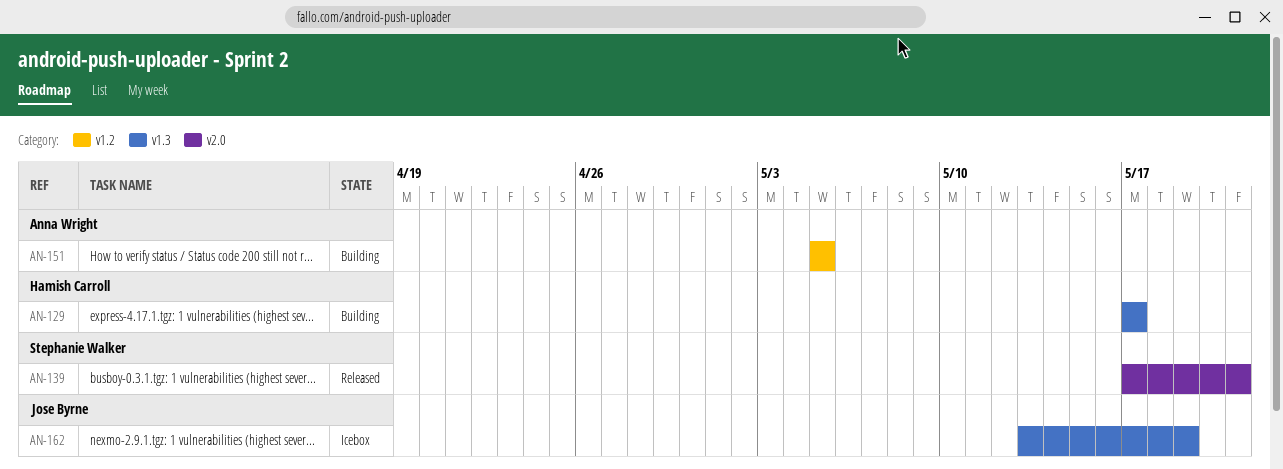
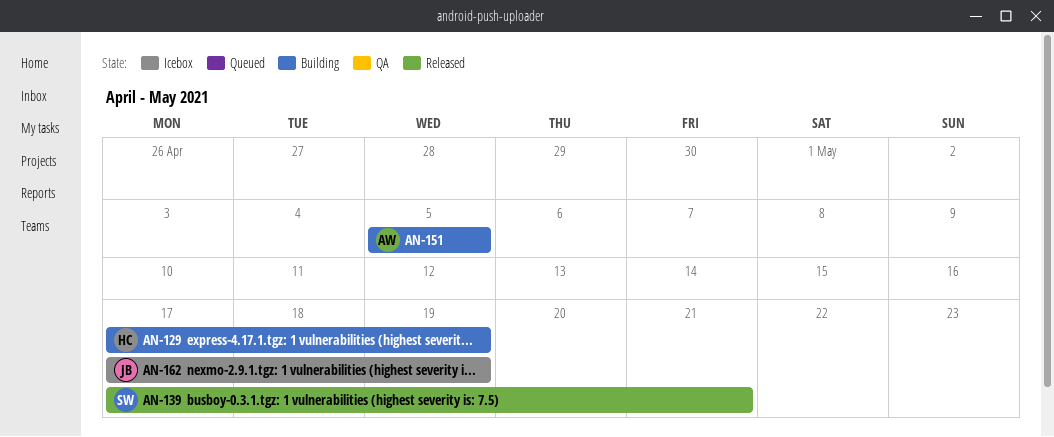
AN-129, due: May 17 -> May 19
AN-162, start: May 13 -> May 17

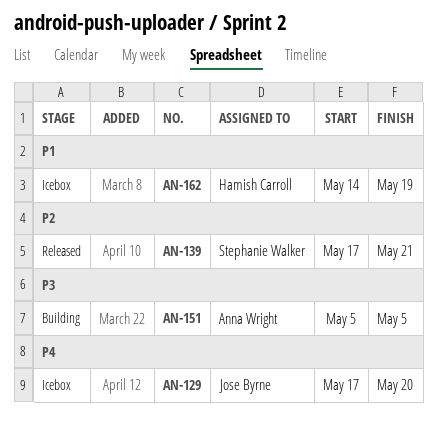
AN-129, status: Building -> Icebox
AN-129, owner: Hamish Carroll -> Jose Byrne
AN-129, due: May 19 -> May 20
AN-162, owner: Jose Byrne -> Hamish Carroll
AN-162, start: May 17 -> May 14

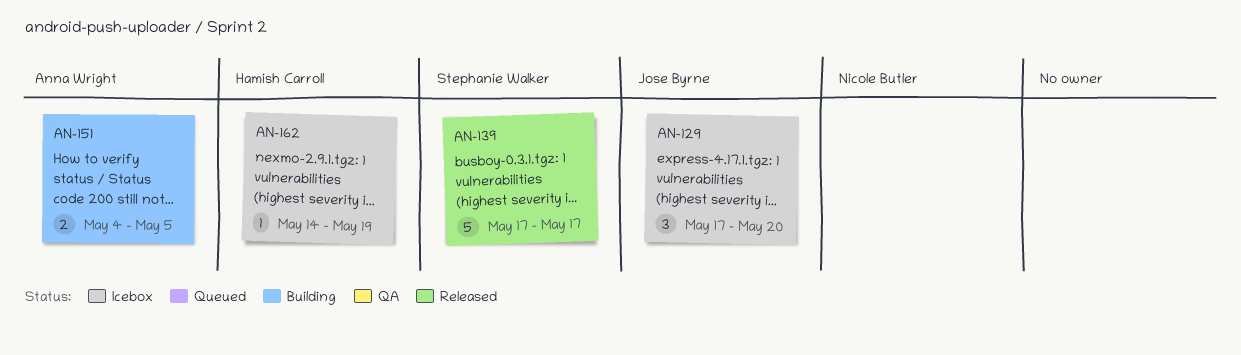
AN-139, due: May 21 -> May 17
AN-151, start: May 5 -> May 4

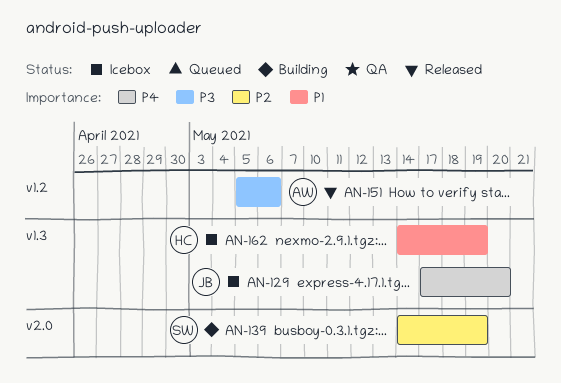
AN-139, status: Released -> Building
AN-139, start: May 17 -> May 14
AN-139, due: May 17 -> May 19
AN-151, status: Building -> Released
AN-151, start: May 4 -> May 5
AN-151, due: May 5 -> May 6

